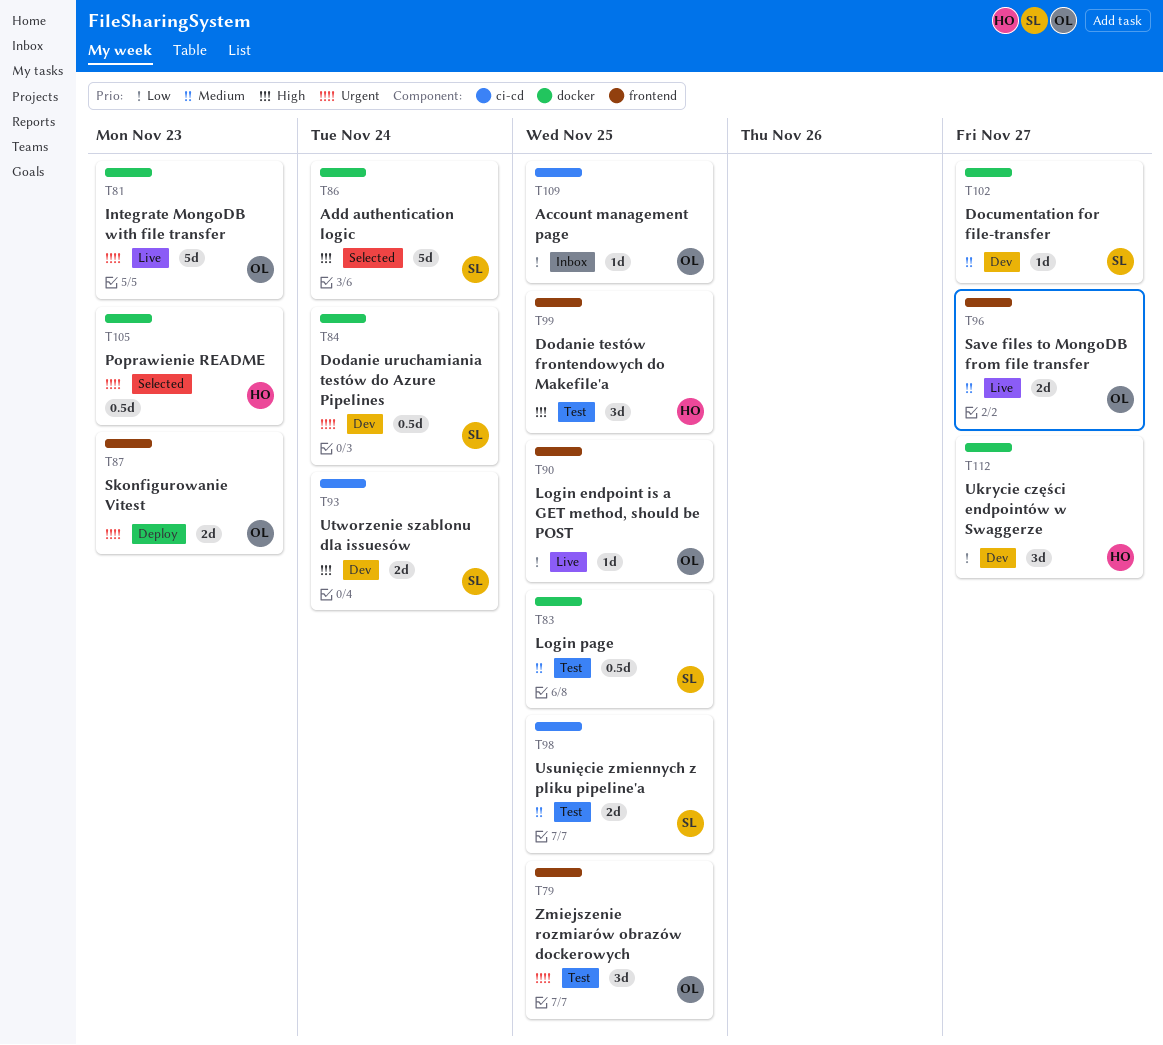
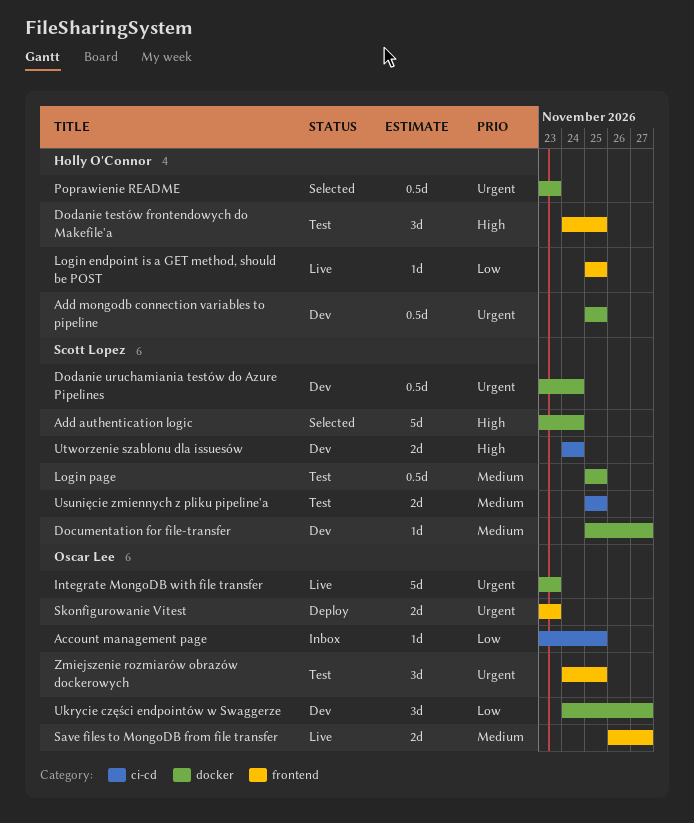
Add mongodb connection variables to pipeline: none -> present
Login endpoint is a GET method, should be POST, owner: Oscar Lee -> Holly O'Connor
Ukrycie części endpointów w Swaggerze, owner: Holly O'Connor -> Oscar Lee

